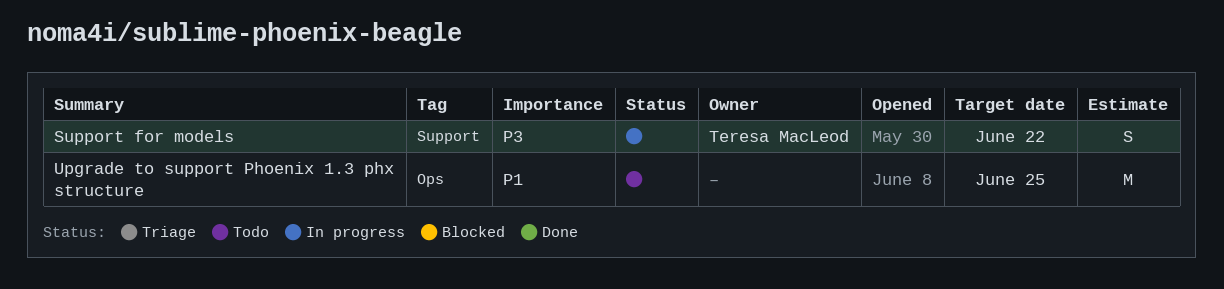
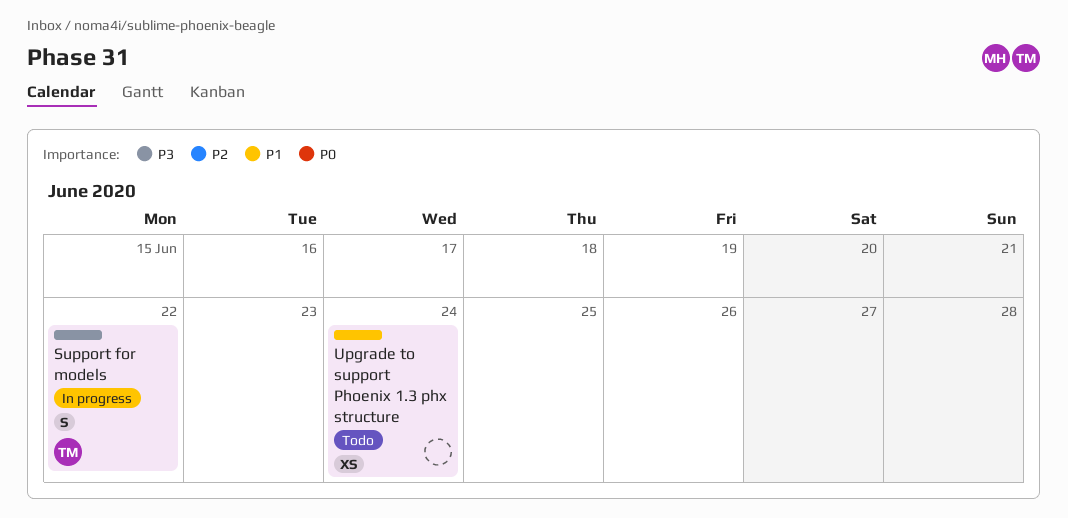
Upgrade to support Phoenix 1.3 phx structure, estimate: M -> XS
Upgrade to support Phoenix 1.3 phx structure, due: Jun 25 -> Jun 24

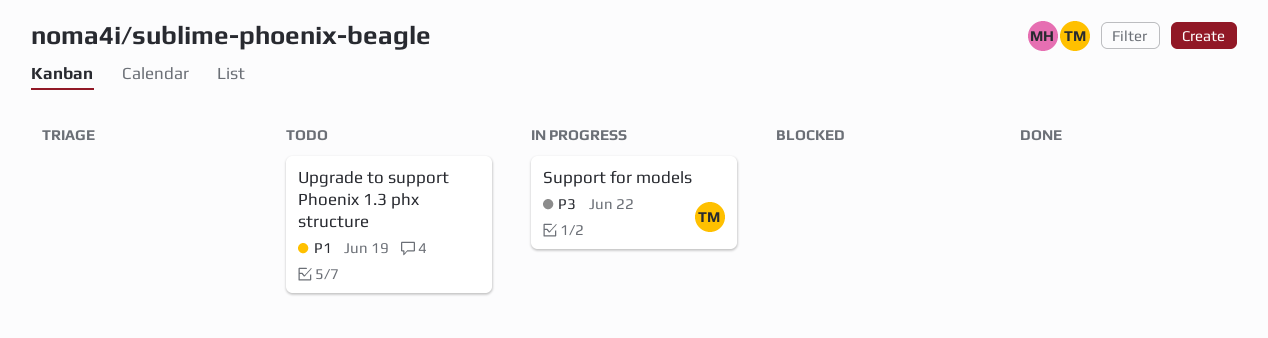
Upgrade to support Phoenix 1.3 phx structure, due: Jun 24 -> Jun 19

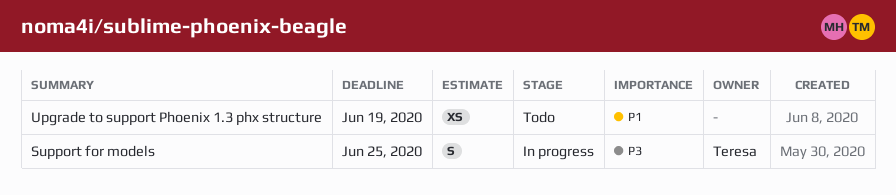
Support for models, due: Jun 22 -> Jun 25

